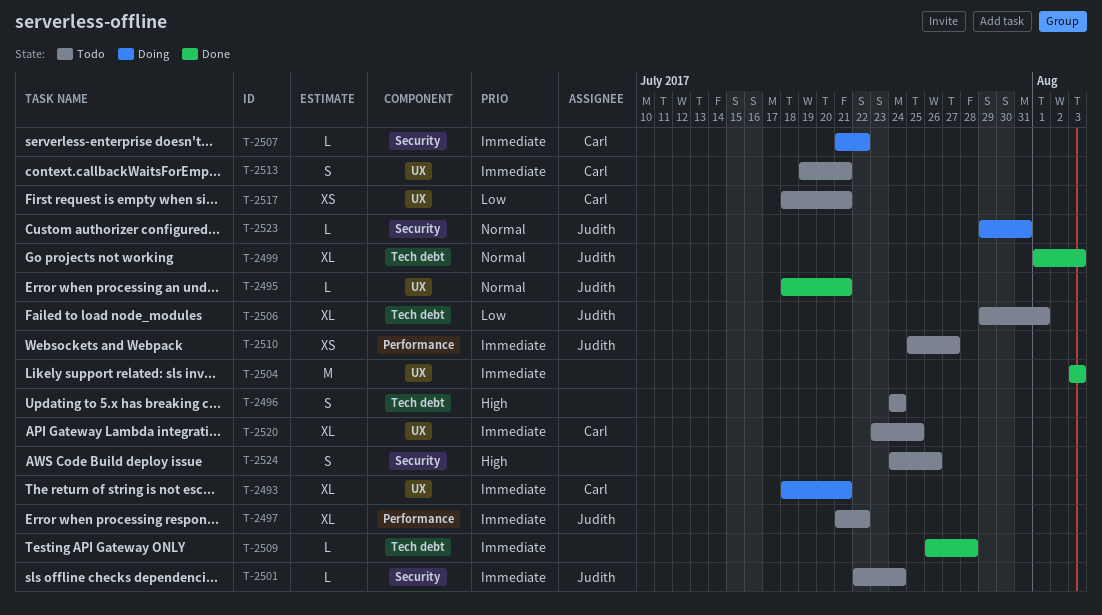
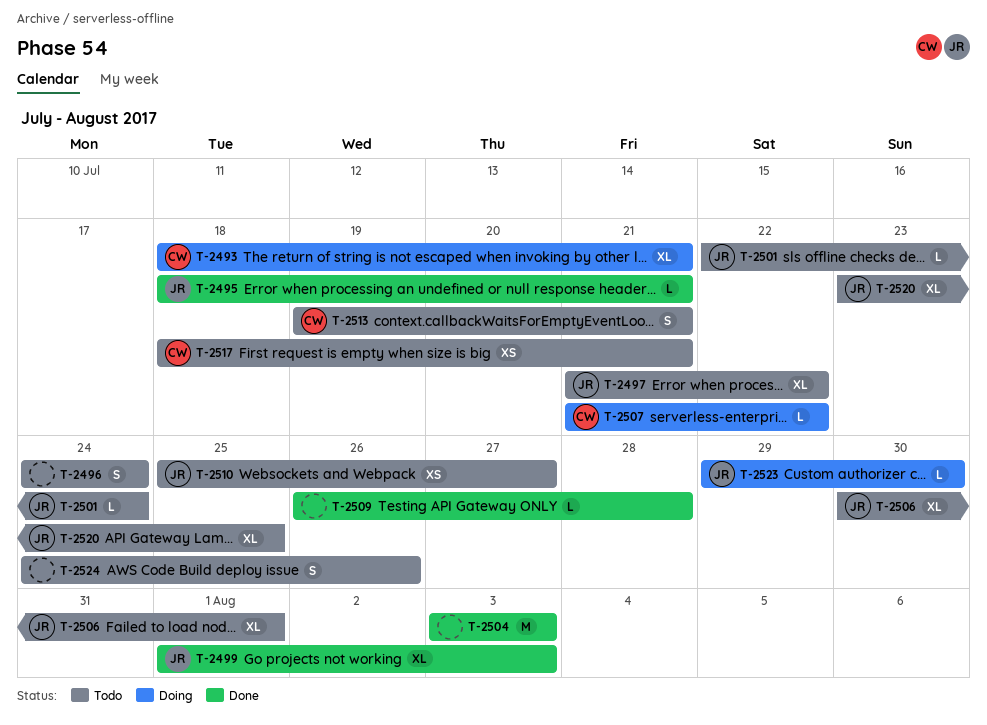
T-2506, start: Jul 29 -> Jul 30
T-2520, owner: Carl -> Judith
T-2523, due: Jul 31 -> Jul 30

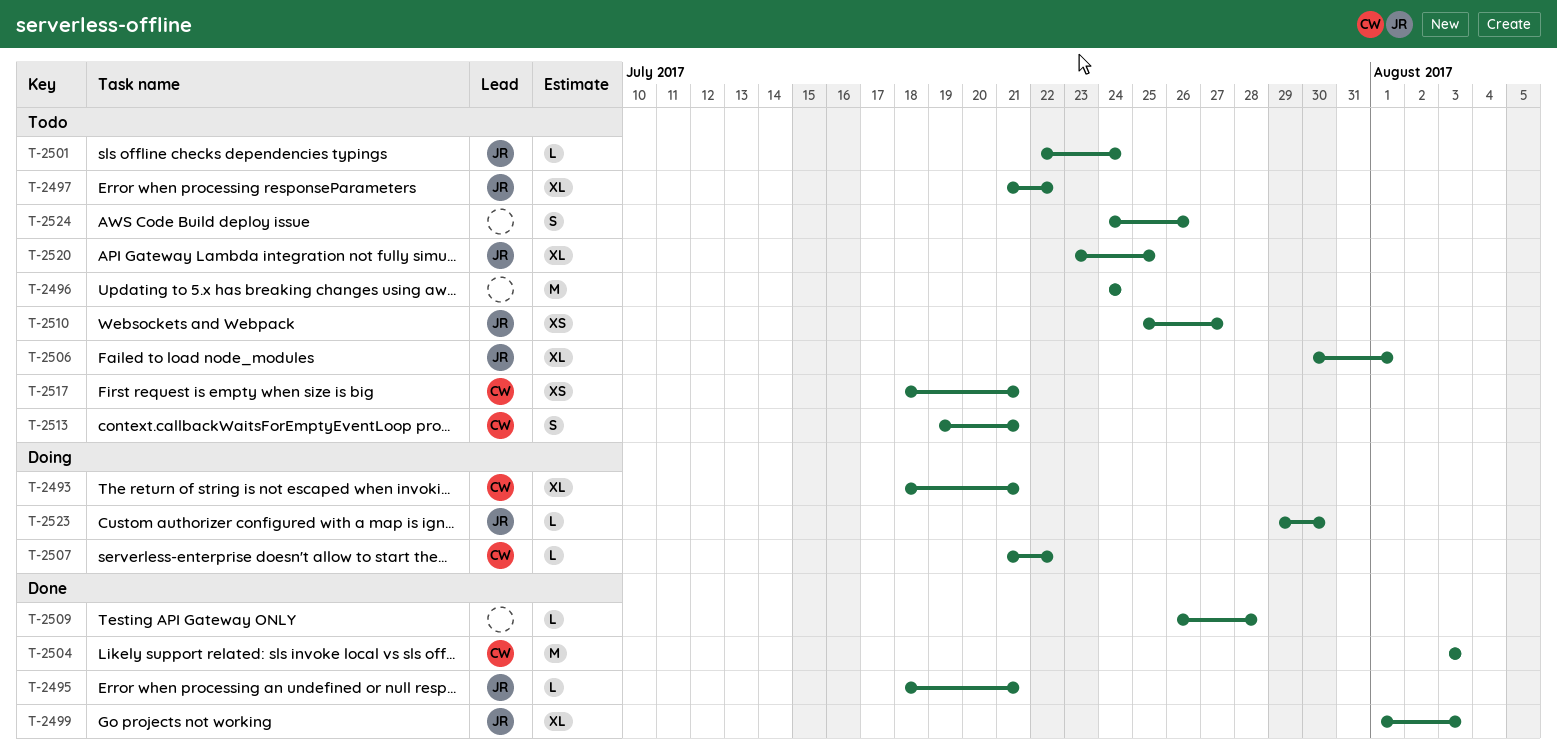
T-2496, estimate: S -> M
T-2504, owner: none -> CW

